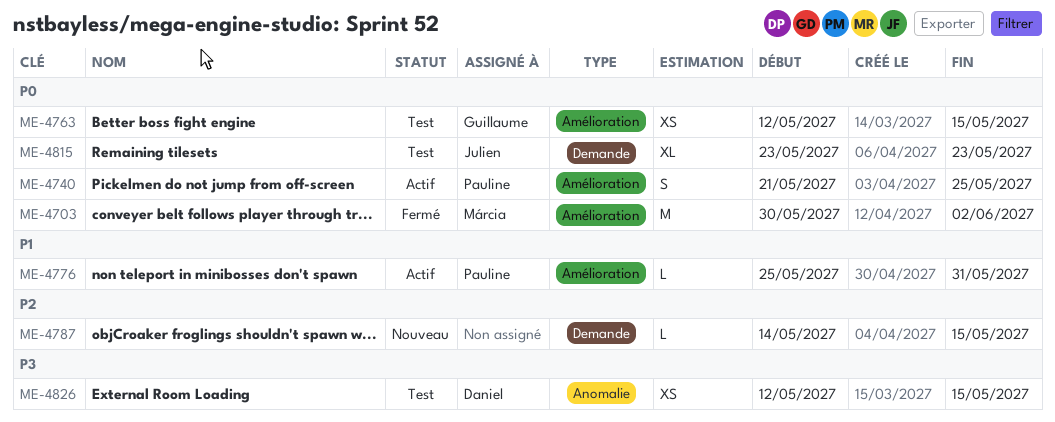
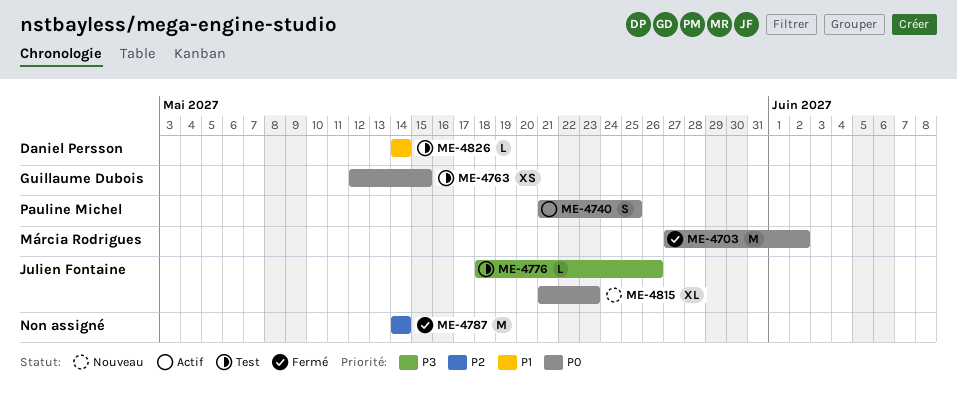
ME-4703, start: May 30 -> May 27
ME-4776, status: Actif -> Test
ME-4776, owner: Pauline Michel -> Julien Fontaine
ME-4776, priority: P1 -> P3
ME-4776, start: May 25 -> May 18
ME-4776, due: May 31 -> May 26
ME-4787, status: Nouveau -> Fermé
ME-4787, estimate: L -> M
ME-4787, due: May 15 -> May 14
ME-4815, status: Test -> Nouveau
ME-4815, start: May 23 -> May 21
ME-4826, priority: P3 -> P1
ME-4826, estimate: XS -> L
ME-4826, start: May 12 -> May 14
ME-4826, due: May 15 -> May 14

